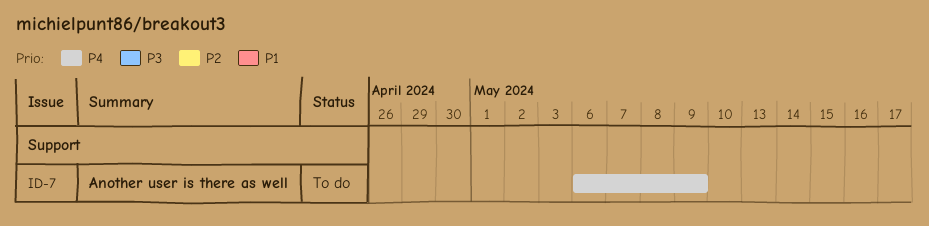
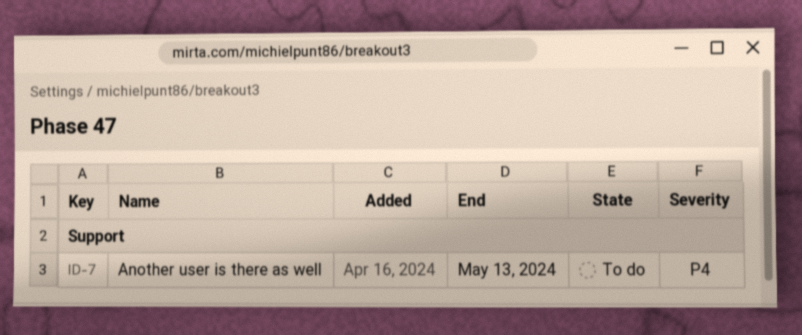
ID-7, due: May 9 -> May 13

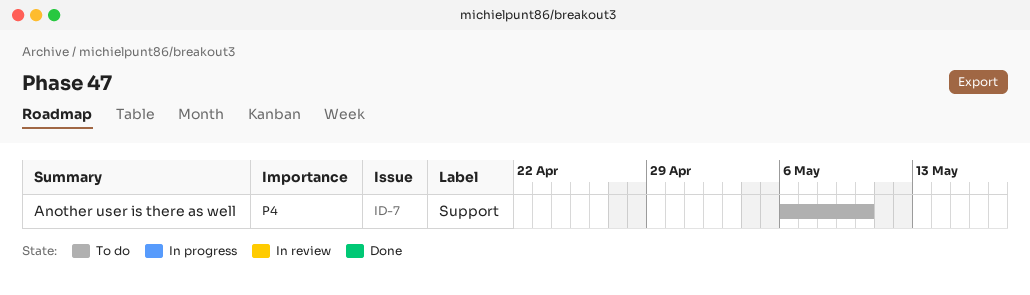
ID-7, due: May 13 -> May 10

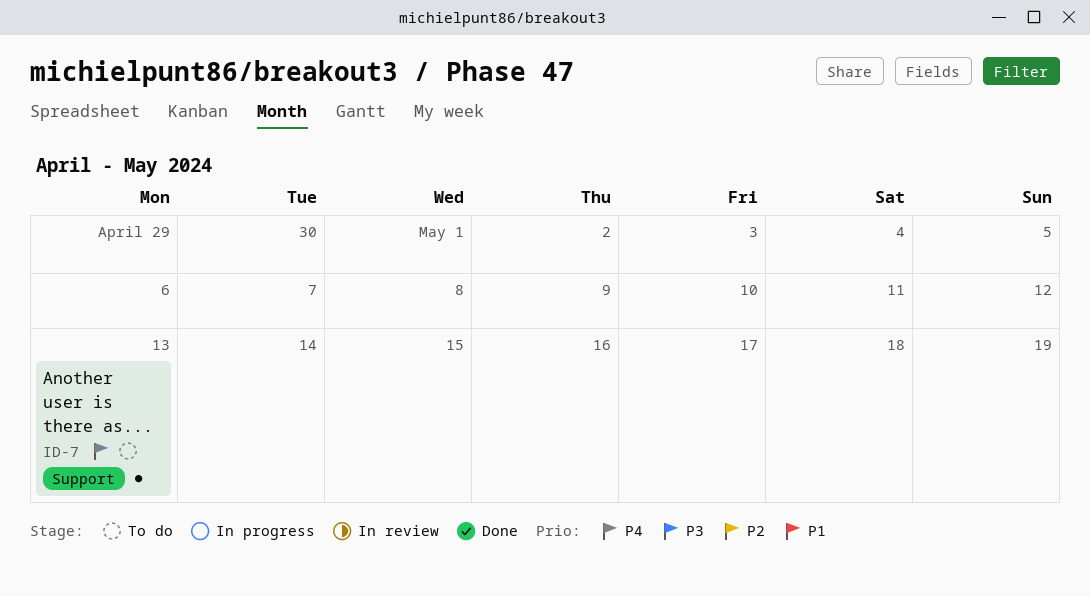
ID-7, due: May 10 -> May 13

